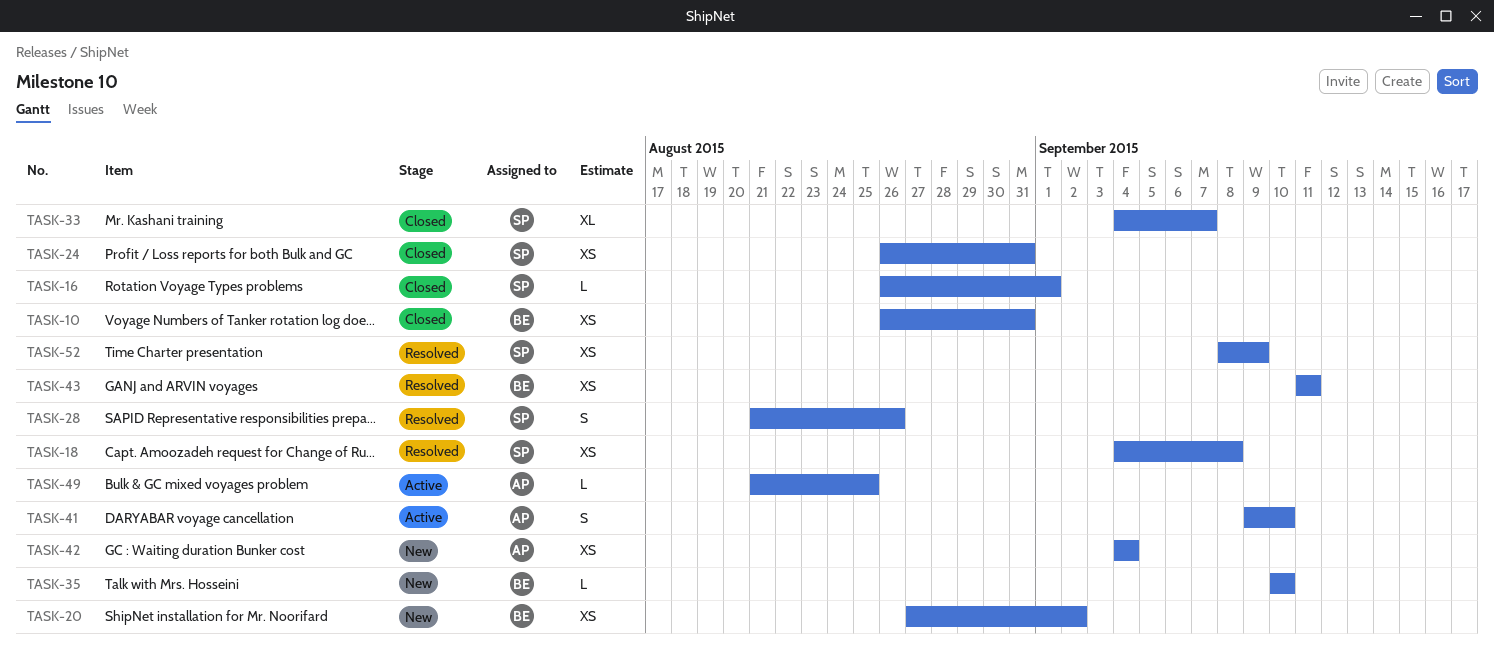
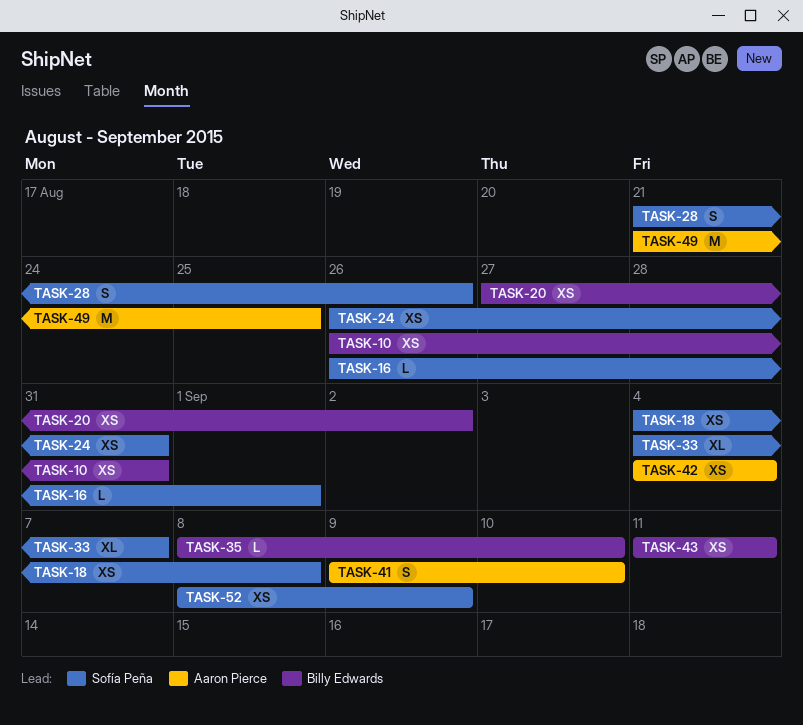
TASK-35, start: Sep 10 -> Sep 8
TASK-49, estimate: L -> M

